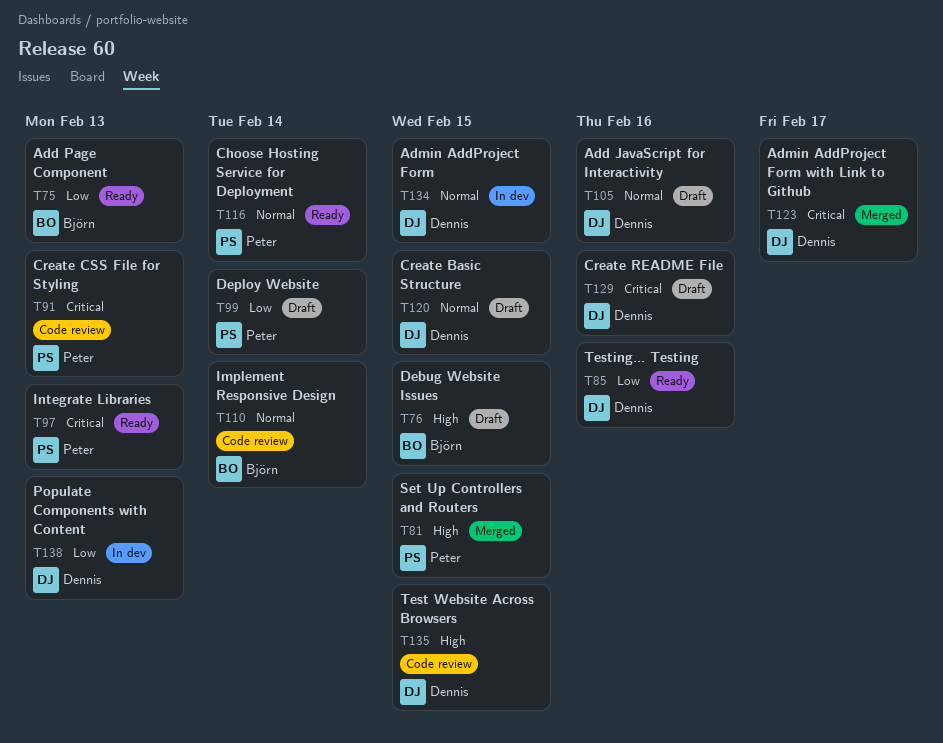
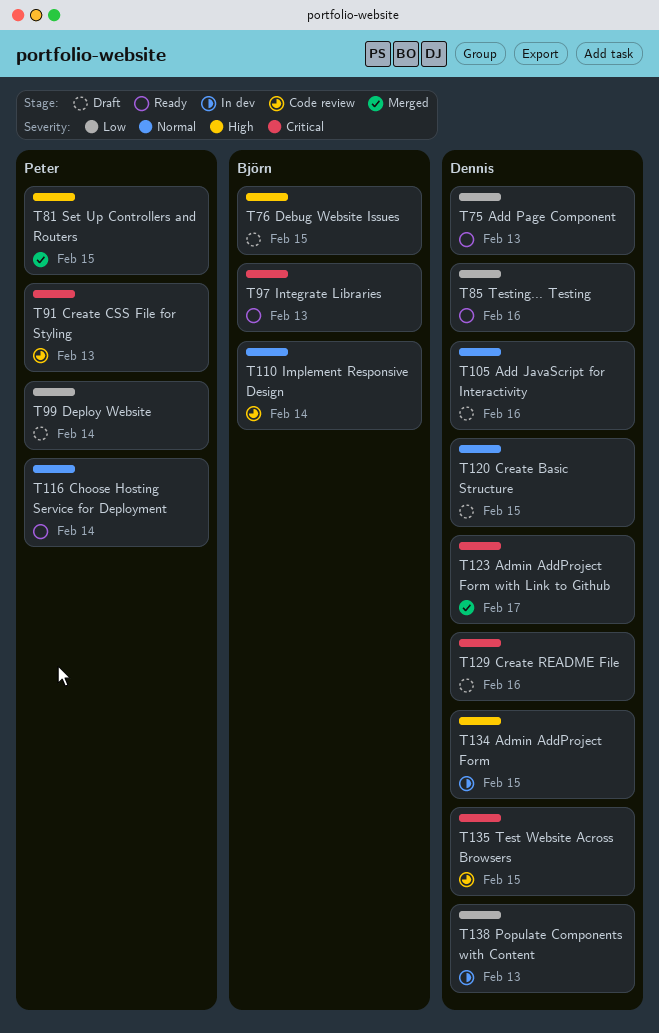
T75, owner: Björn -> Dennis
T97, owner: Peter -> Björn
T134, priority: Normal -> High
T135, priority: High -> Critical

